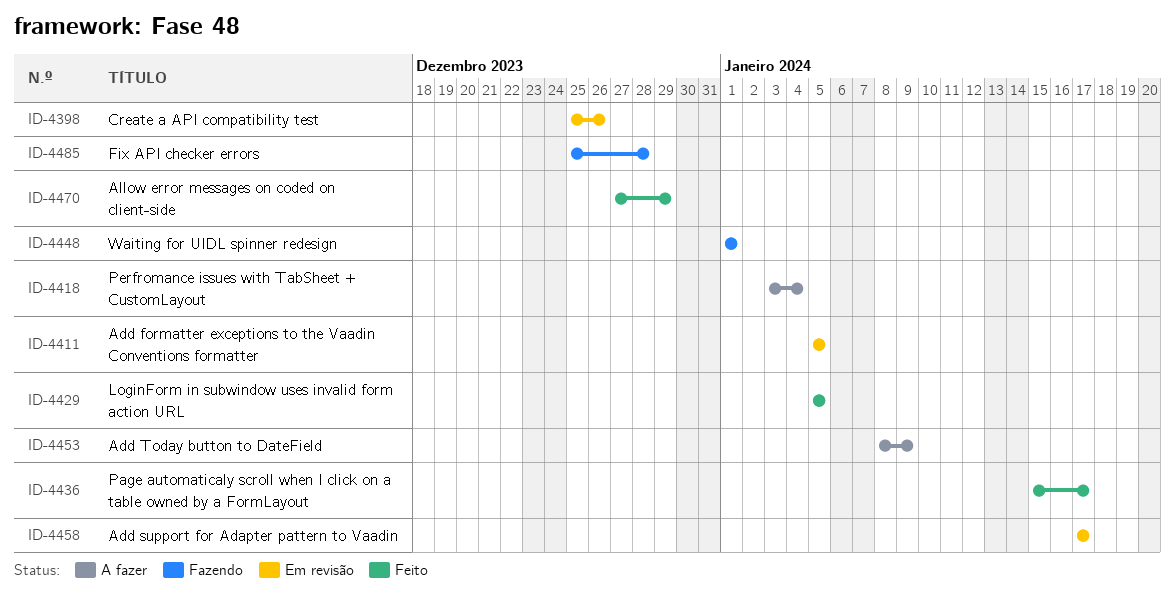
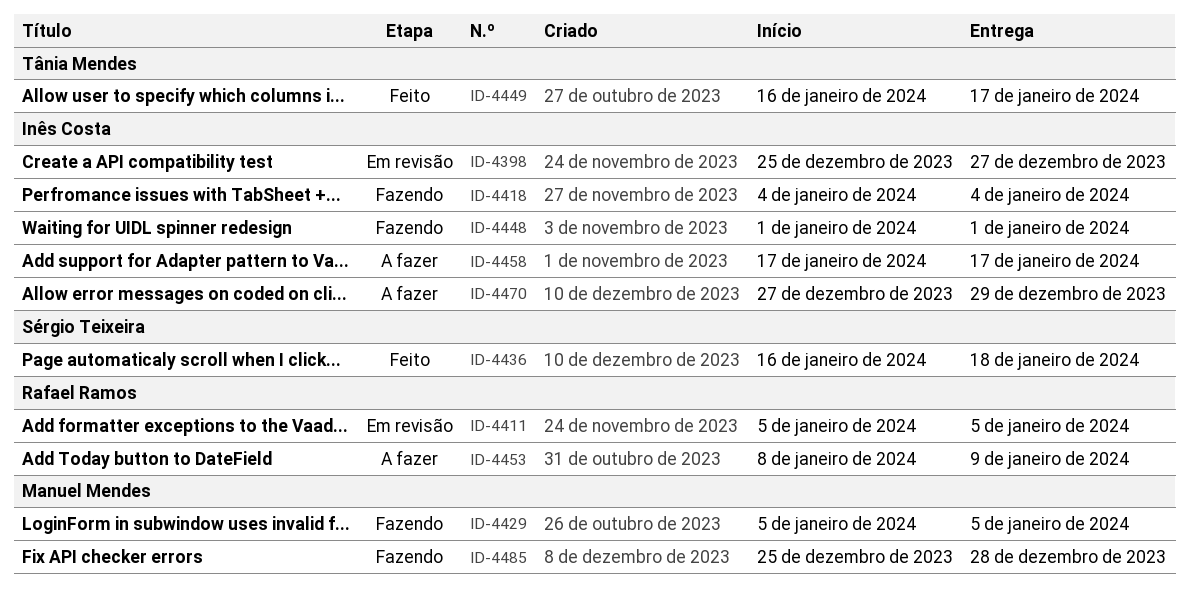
ID-4398, due: Dec 26 -> Dec 27
ID-4418, status: A fazer -> Fazendo
ID-4418, start: Jan 3 -> Jan 4
ID-4429, status: Feito -> Fazendo
ID-4436, start: Jan 15 -> Jan 16
ID-4436, due: Jan 17 -> Jan 18
ID-4449: none -> present
ID-4458, status: Em revisão -> A fazer
ID-4470, status: Feito -> A fazer

